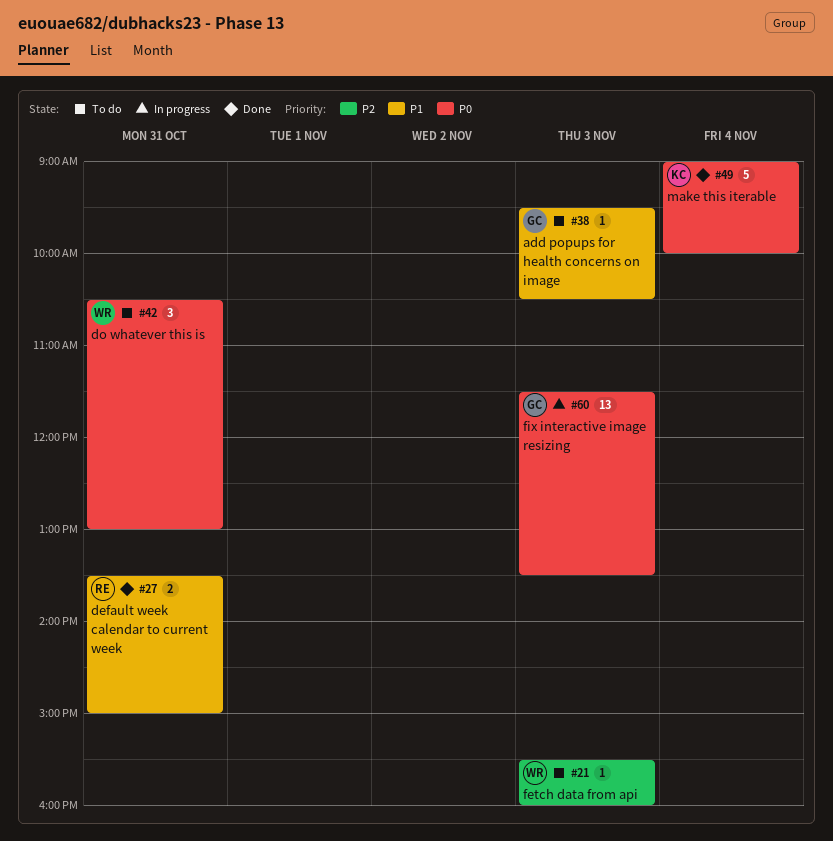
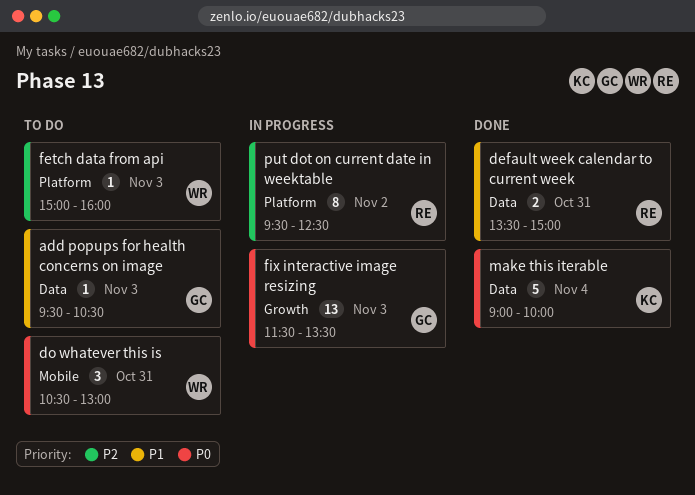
fetch data from api, begins: 15:30 -> 15:00
put dot on current date in weektable: none -> present

